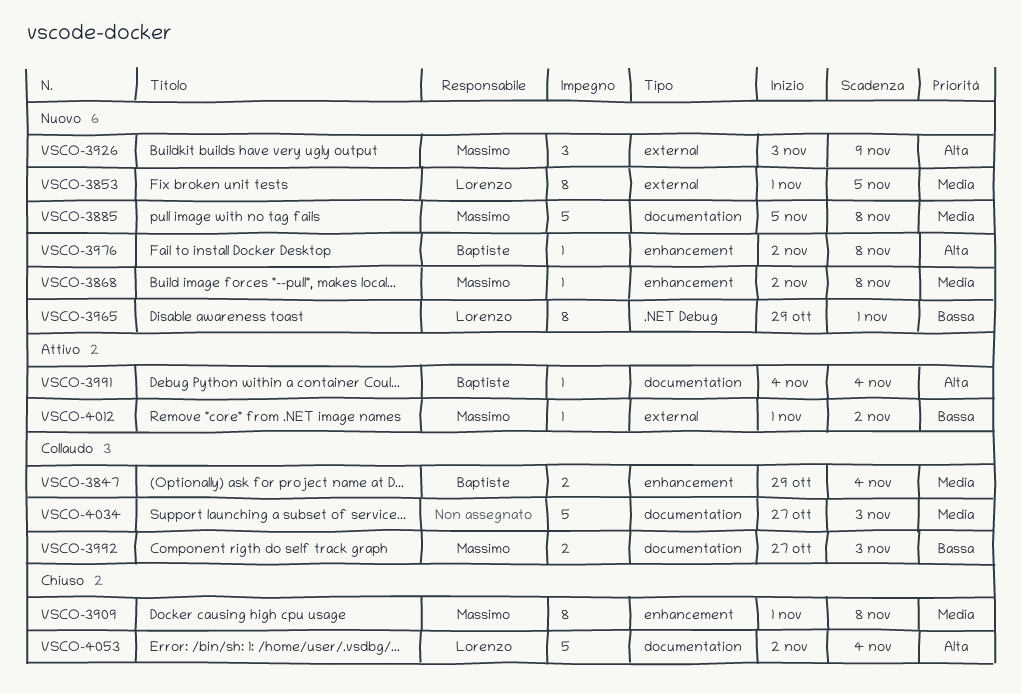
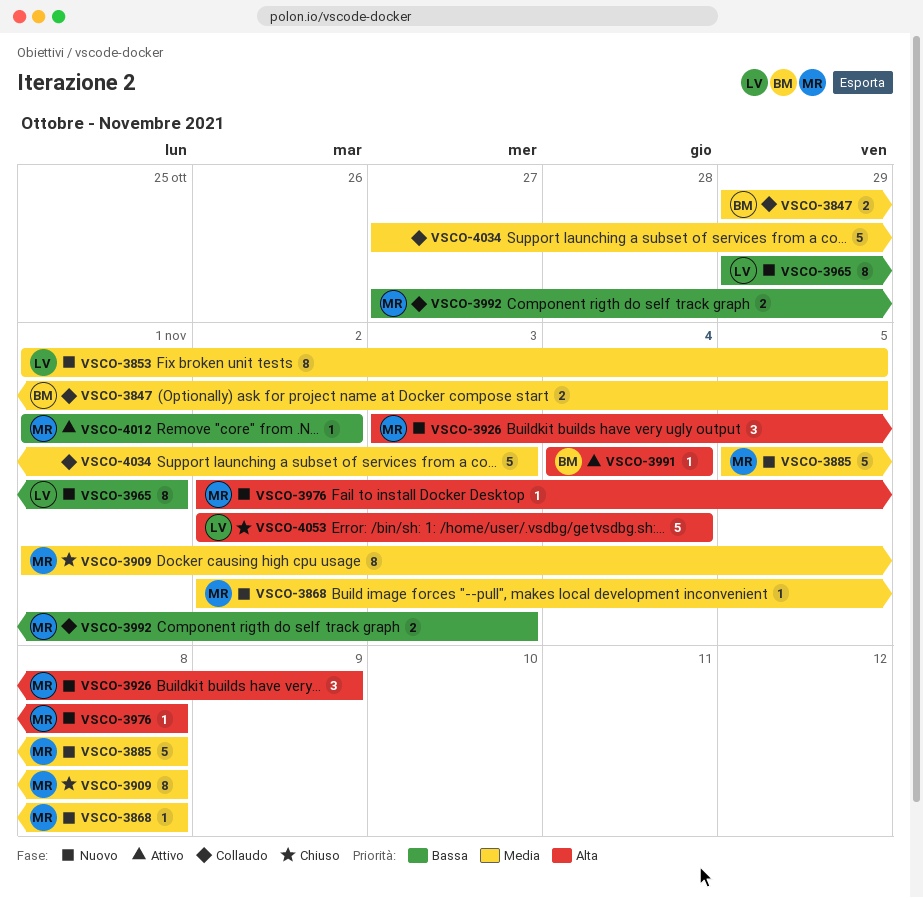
VSCO-3847, due: Nov 4 -> Nov 5
VSCO-3976, owner: Baptiste -> Massimo

